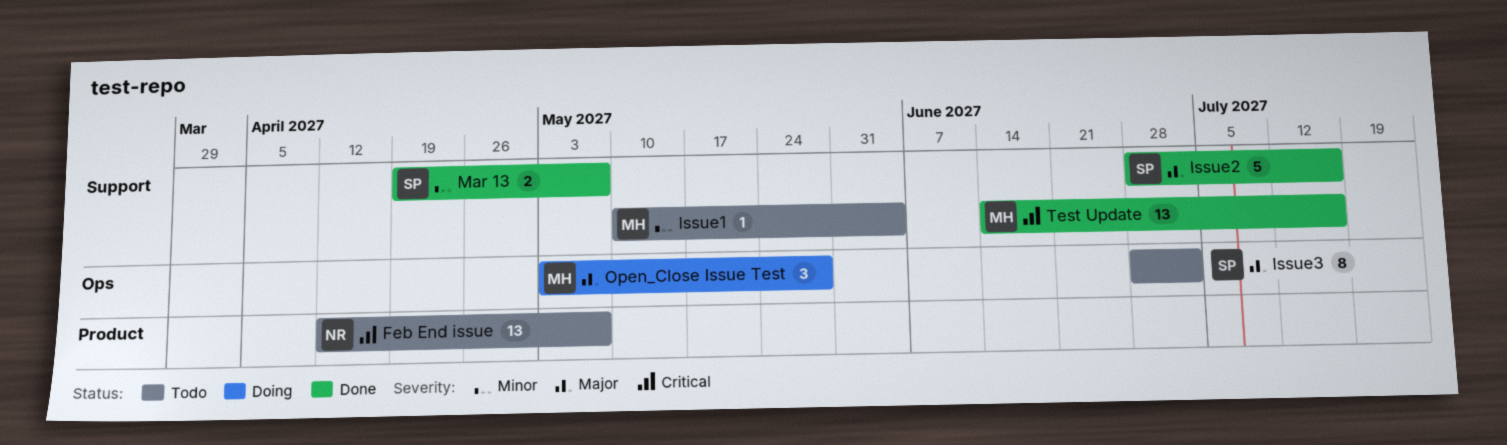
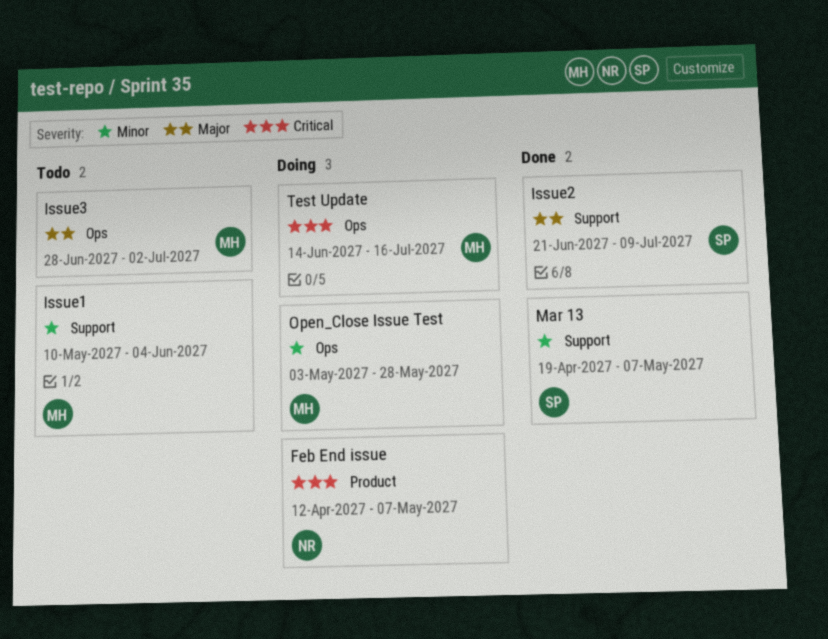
Feb End issue, status: Todo -> Doing
Issue2, start: Jun 28 -> Jun 21
Issue2, due: Jul 16 -> Jul 9
Issue3, owner: SP -> MH
Open_Close Issue Test, priority: Major -> Minor
Test Update, status: Done -> Doing
Test Update, label: Support -> Ops

